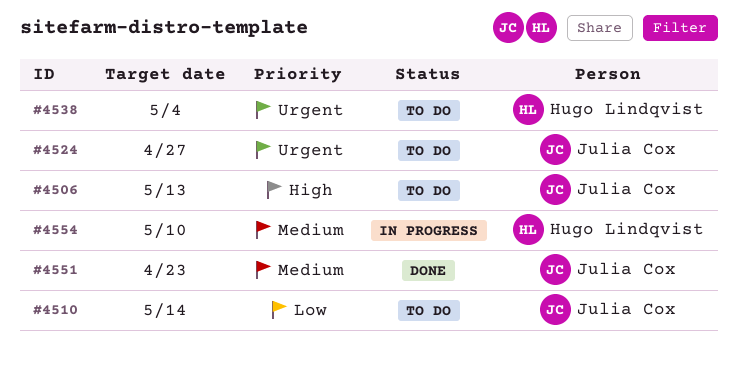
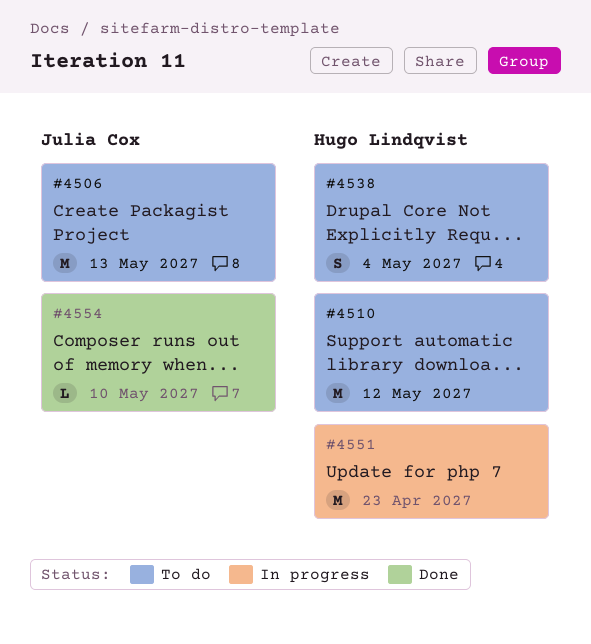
#4510, owner: Julia Cox -> Hugo Lindqvist
#4510, due: May 14 -> May 12
#4524: present -> none
#4551, status: Done -> In progress
#4551, owner: Julia Cox -> Hugo Lindqvist
#4554, status: In progress -> Done
#4554, owner: Hugo Lindqvist -> Julia Cox

